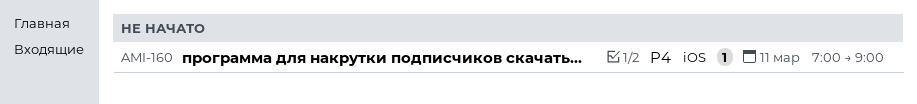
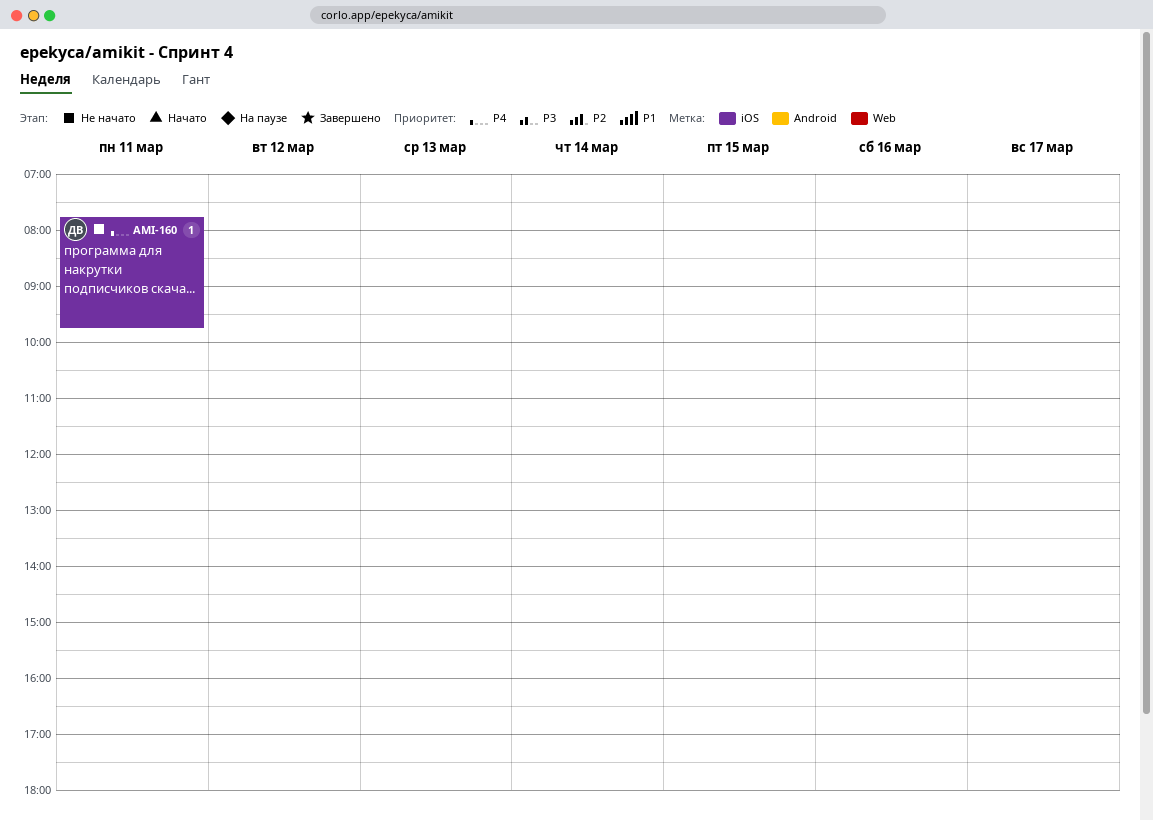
AMI-160, begins: 07:00 -> 07:45
AMI-160, ends: 09:00 -> 09:45

